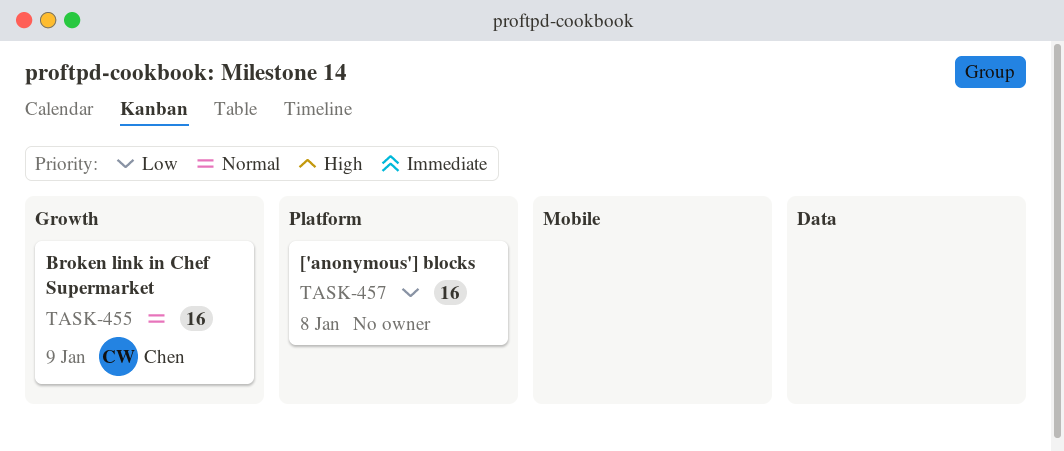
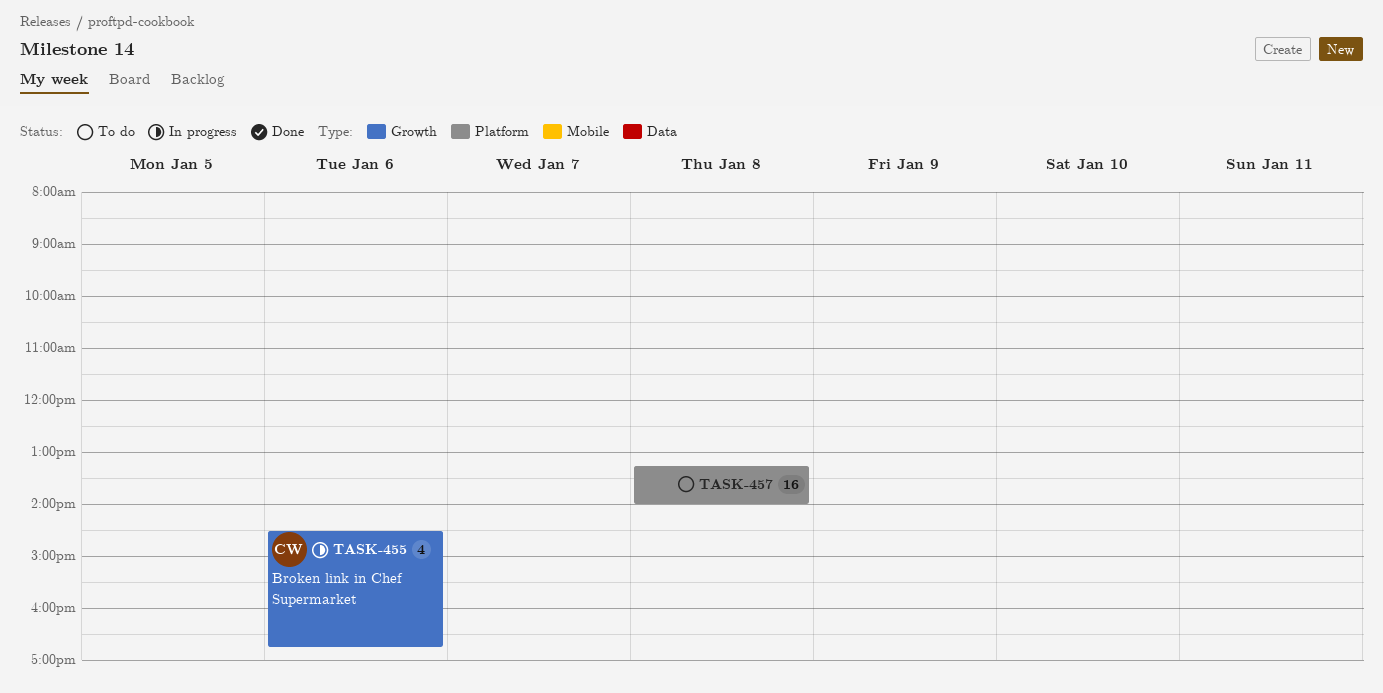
TASK-455, estimate: 16 -> 4
TASK-455, day: Jan 9 -> Jan 6

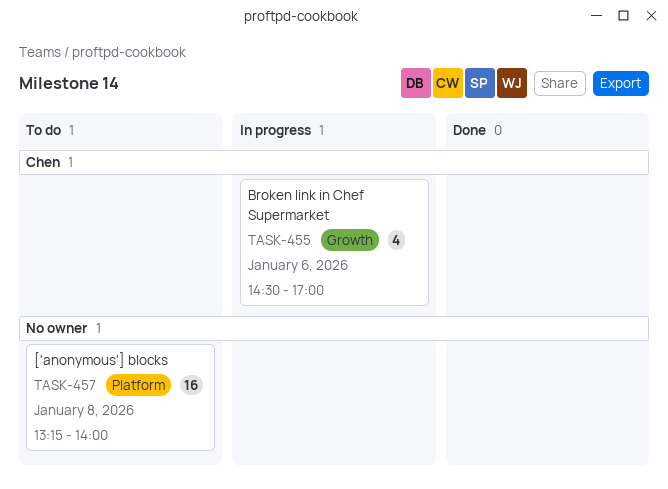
TASK-455, ends: 16:45 -> 17:00

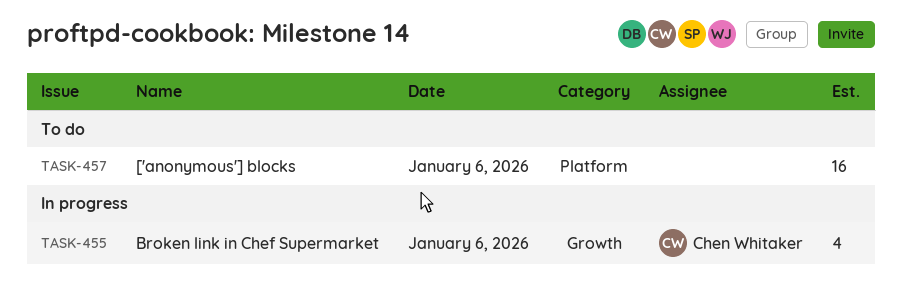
TASK-457, day: Jan 8 -> Jan 6

